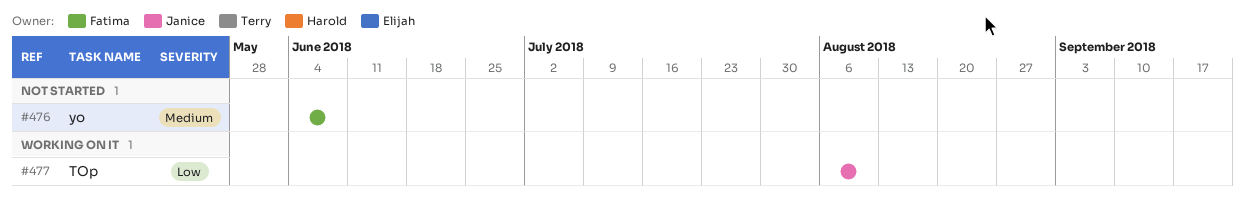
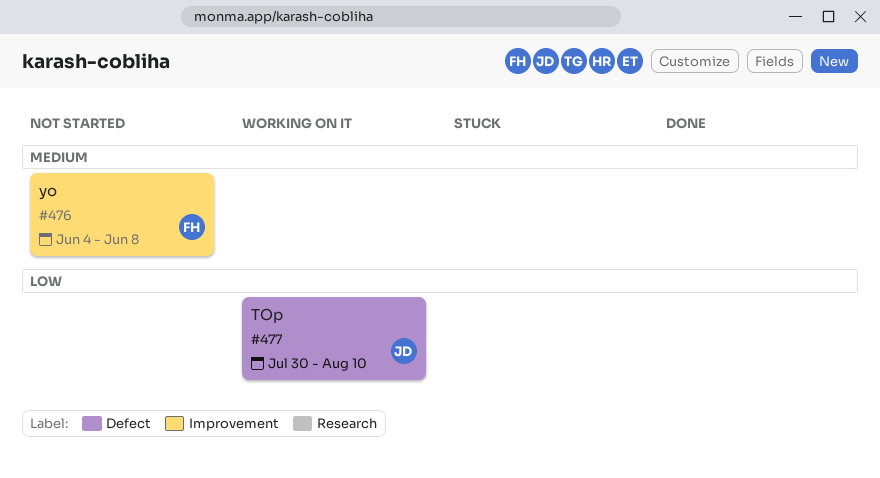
#477, start: Aug 6 -> Jul 30

